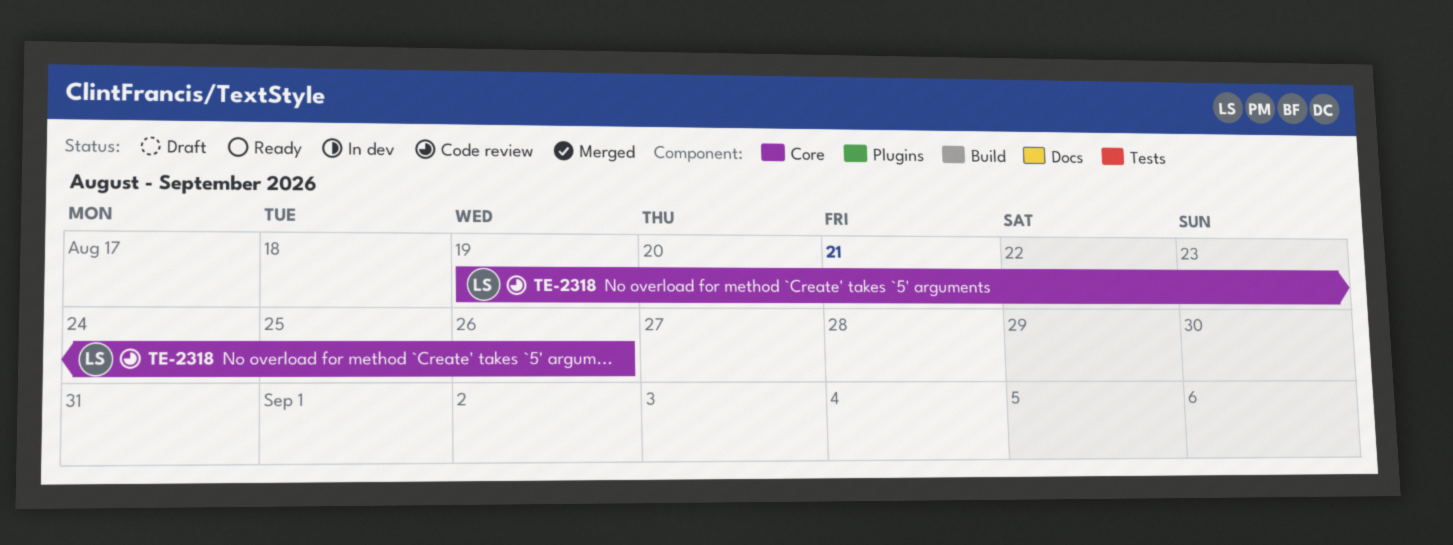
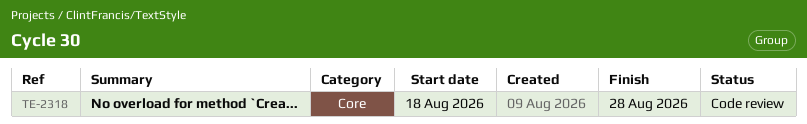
TE-2318, start: Aug 19 -> Aug 18
TE-2318, due: Aug 26 -> Aug 28

